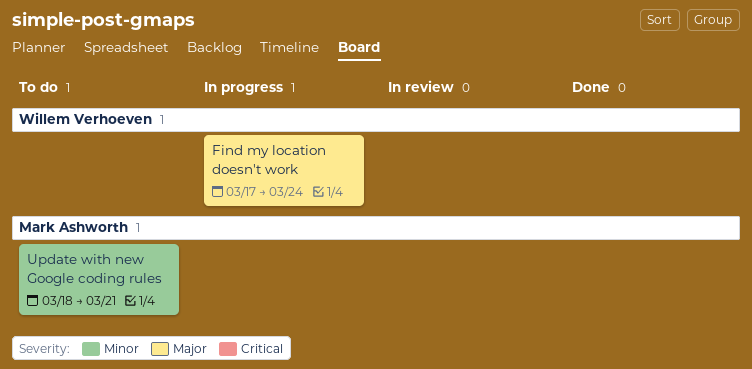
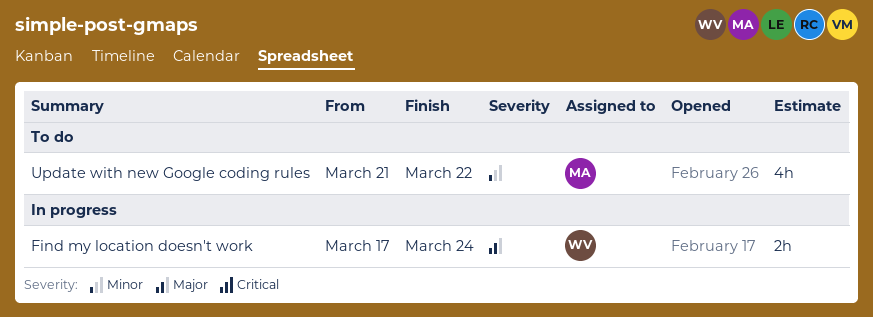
Update with new Google coding rules, start: Mar 18 -> Mar 21
Update with new Google coding rules, due: Mar 21 -> Mar 22

